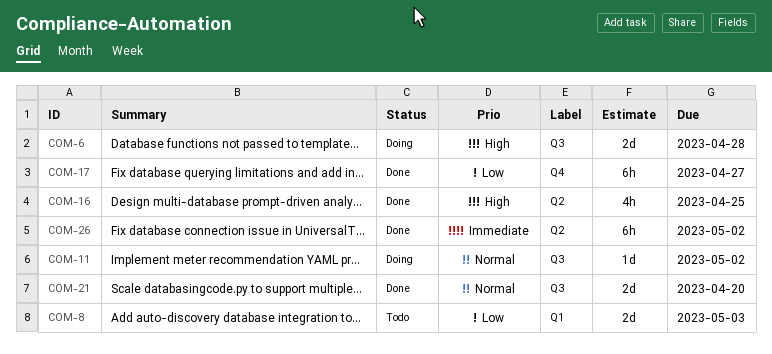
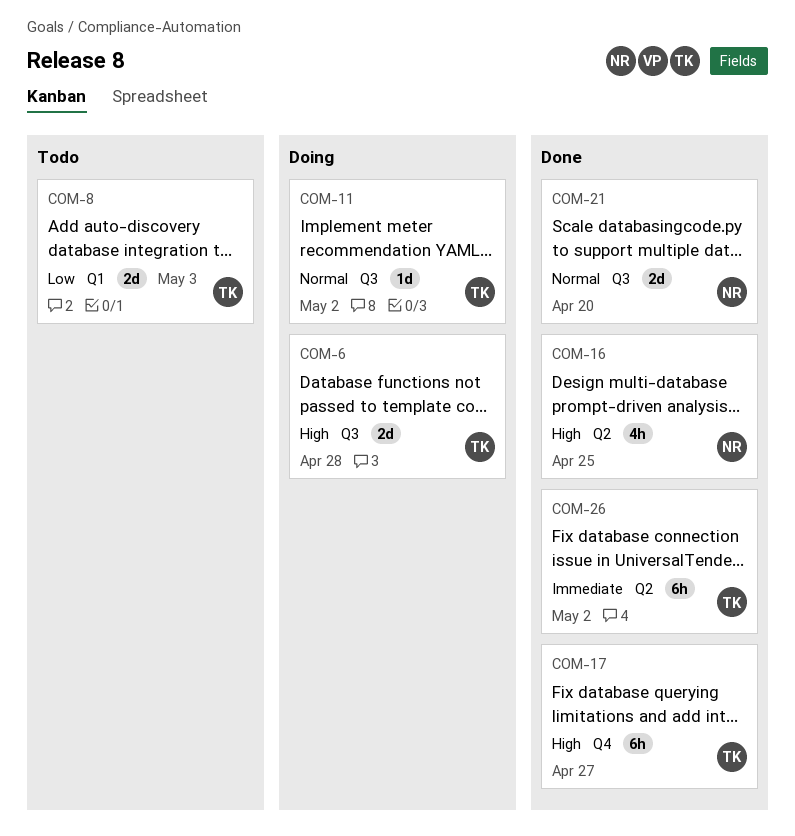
COM-17, priority: Low -> High

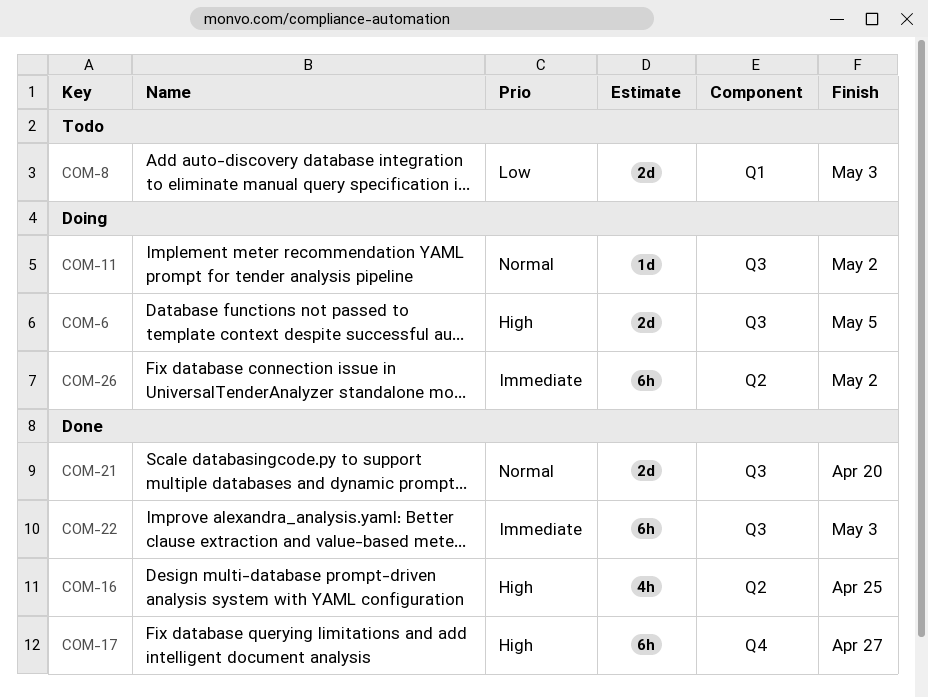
COM-6, due: Apr 28 -> May 5
COM-22: none -> present
COM-26, status: Done -> Doing

